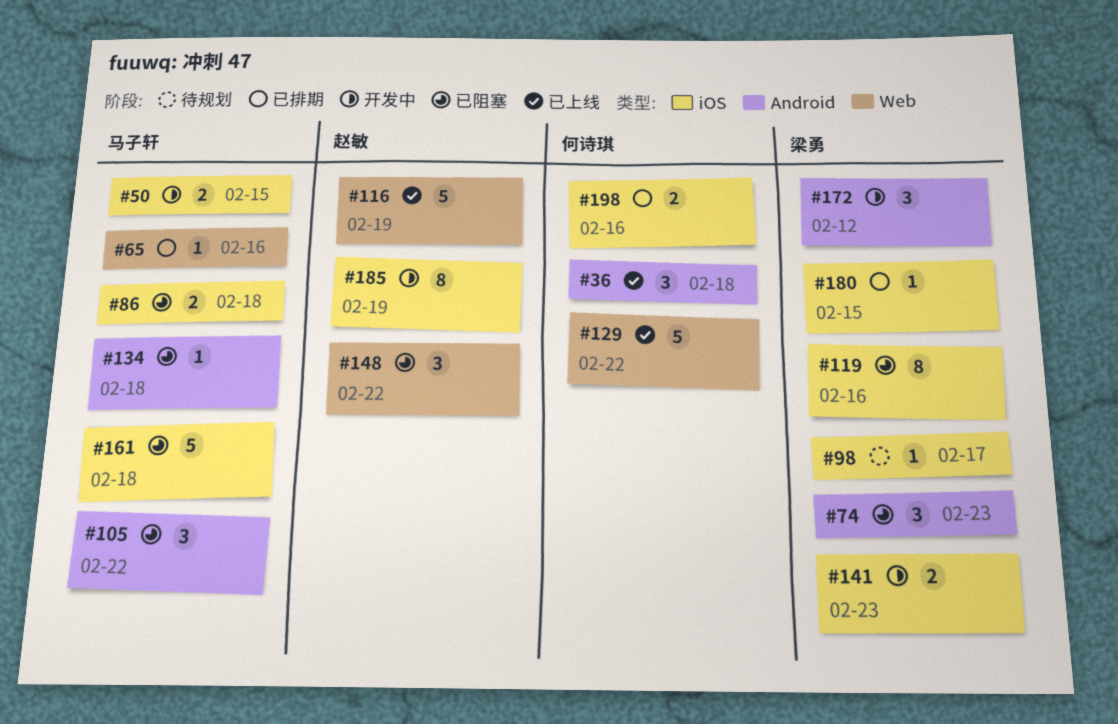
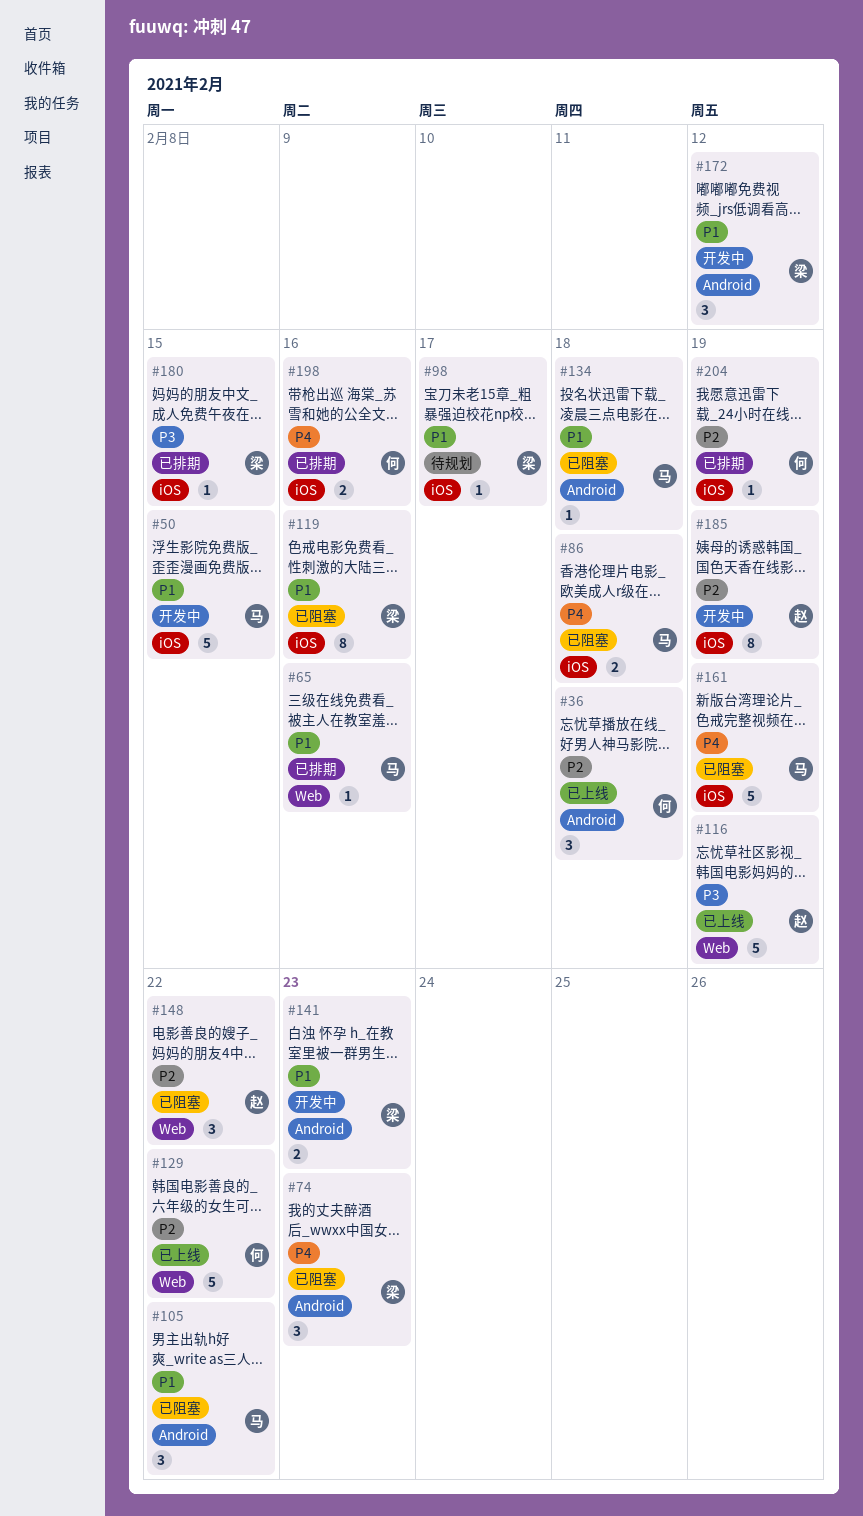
#50, estimate: 2 -> 5
#141, label: iOS -> Android
#161, due: Feb 18 -> Feb 19
#204: none -> present

